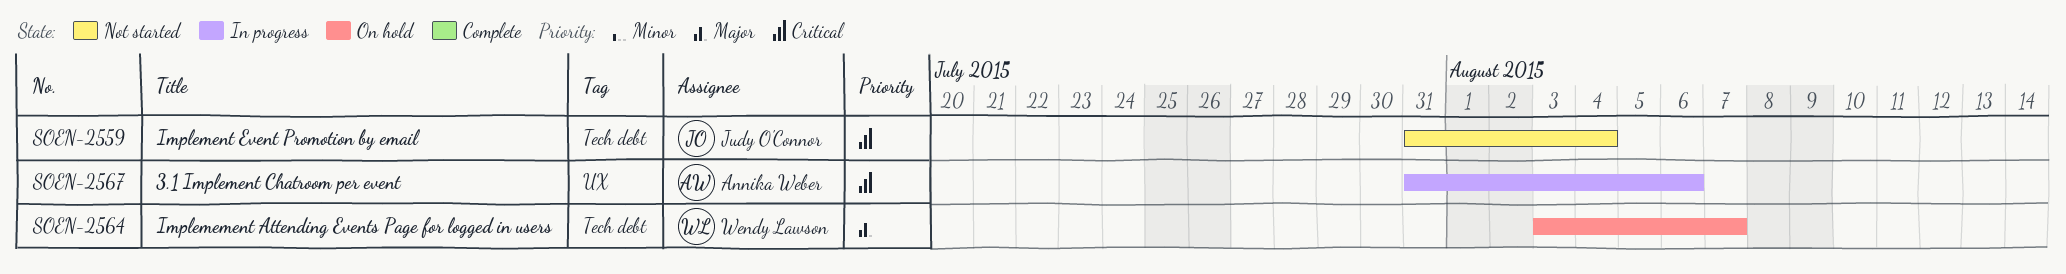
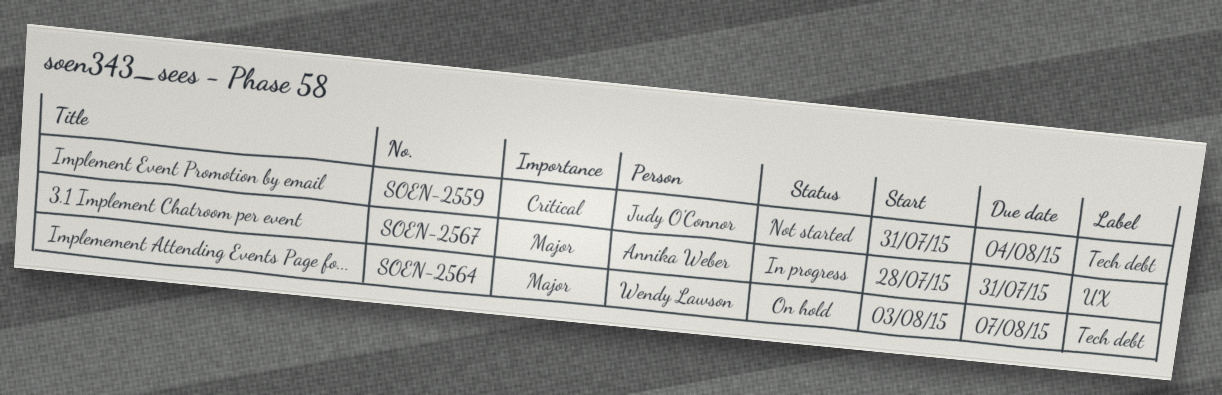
SOEN-2567, priority: Critical -> Major
SOEN-2567, start: Jul 31 -> Jul 28
SOEN-2567, due: Aug 6 -> Jul 31

